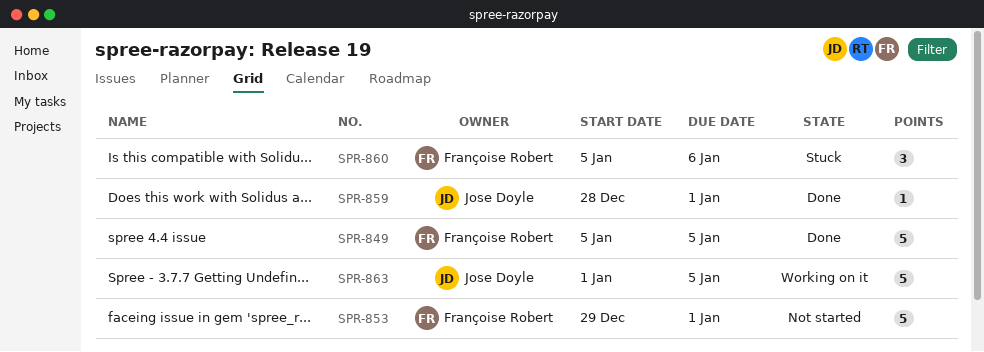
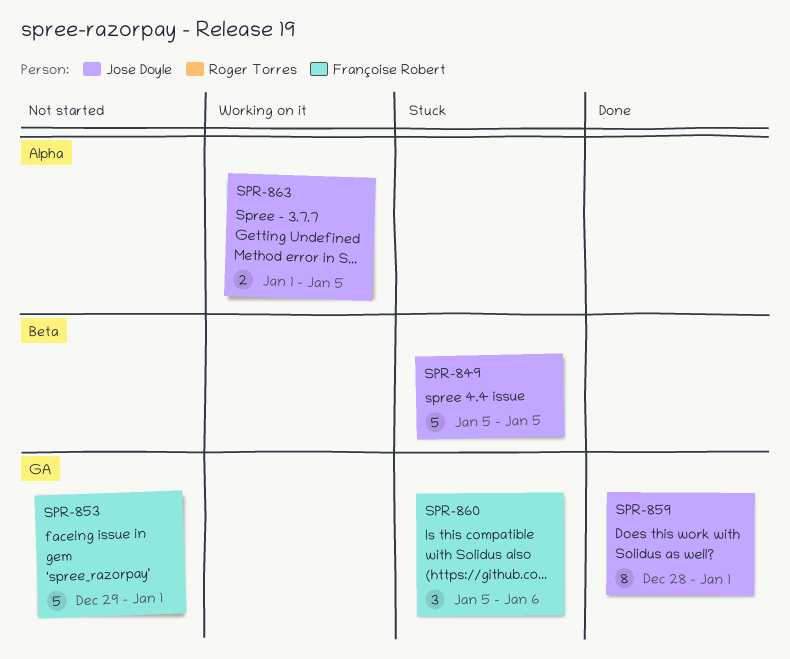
SPR-849, status: Done -> Stuck
SPR-849, owner: Françoise Robert -> Jose Doyle
SPR-859, estimate: 1 -> 8
SPR-863, estimate: 5 -> 2

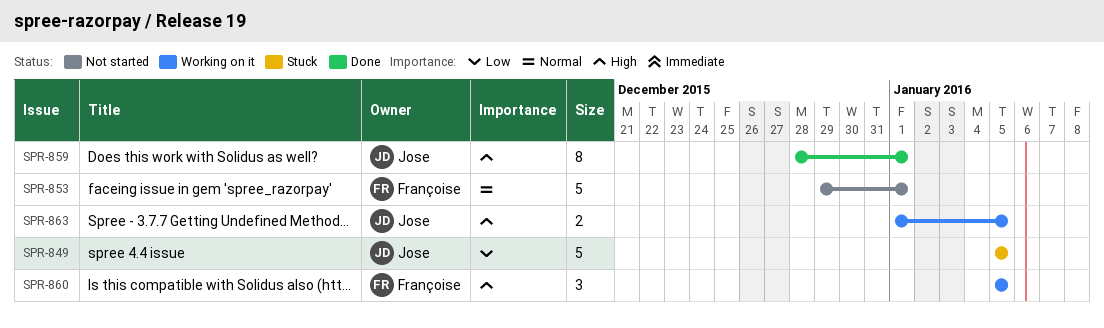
SPR-860, status: Stuck -> Working on it
SPR-860, due: Jan 6 -> Jan 5

